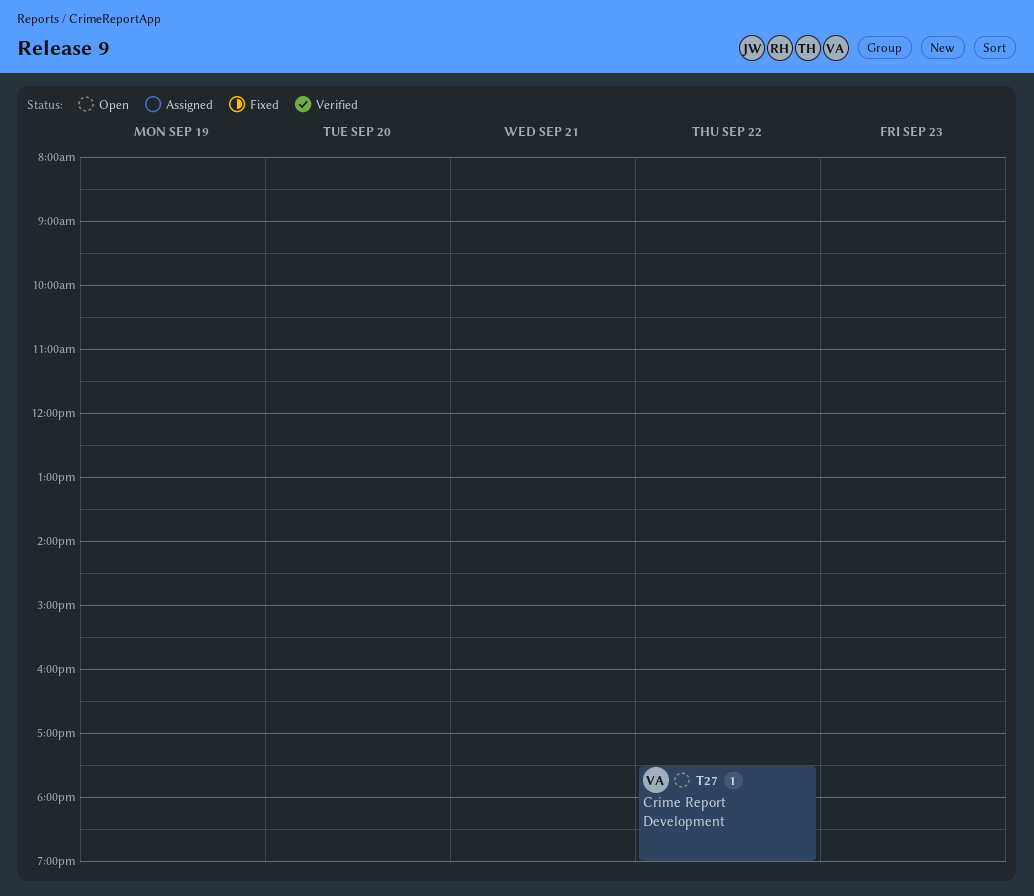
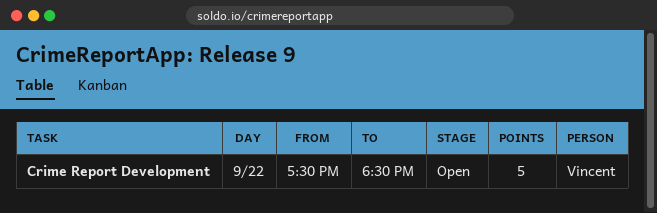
Crime Report Development, estimate: 1 -> 5
Crime Report Development, ends: 19:00 -> 18:30

